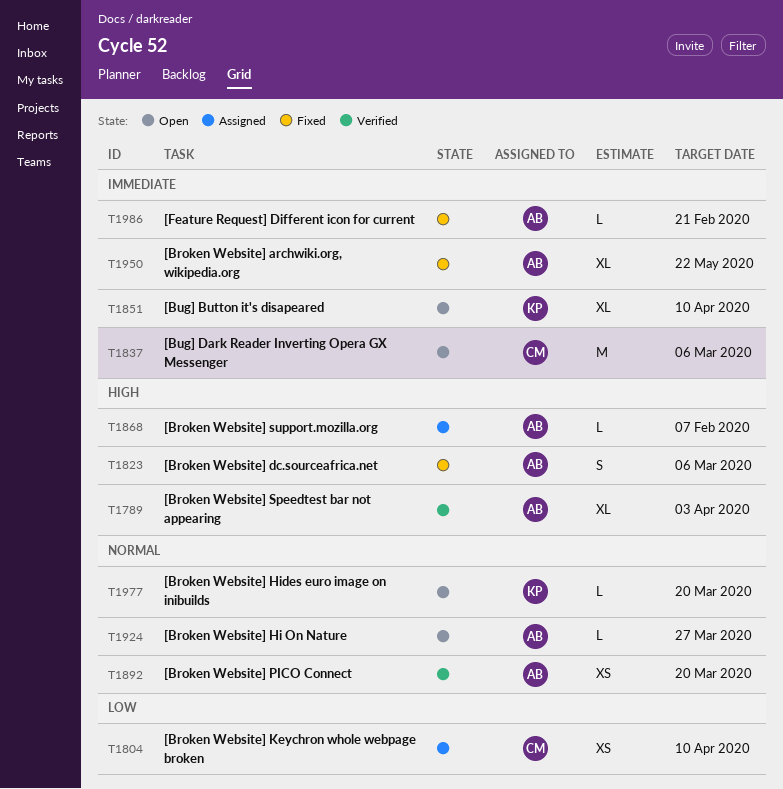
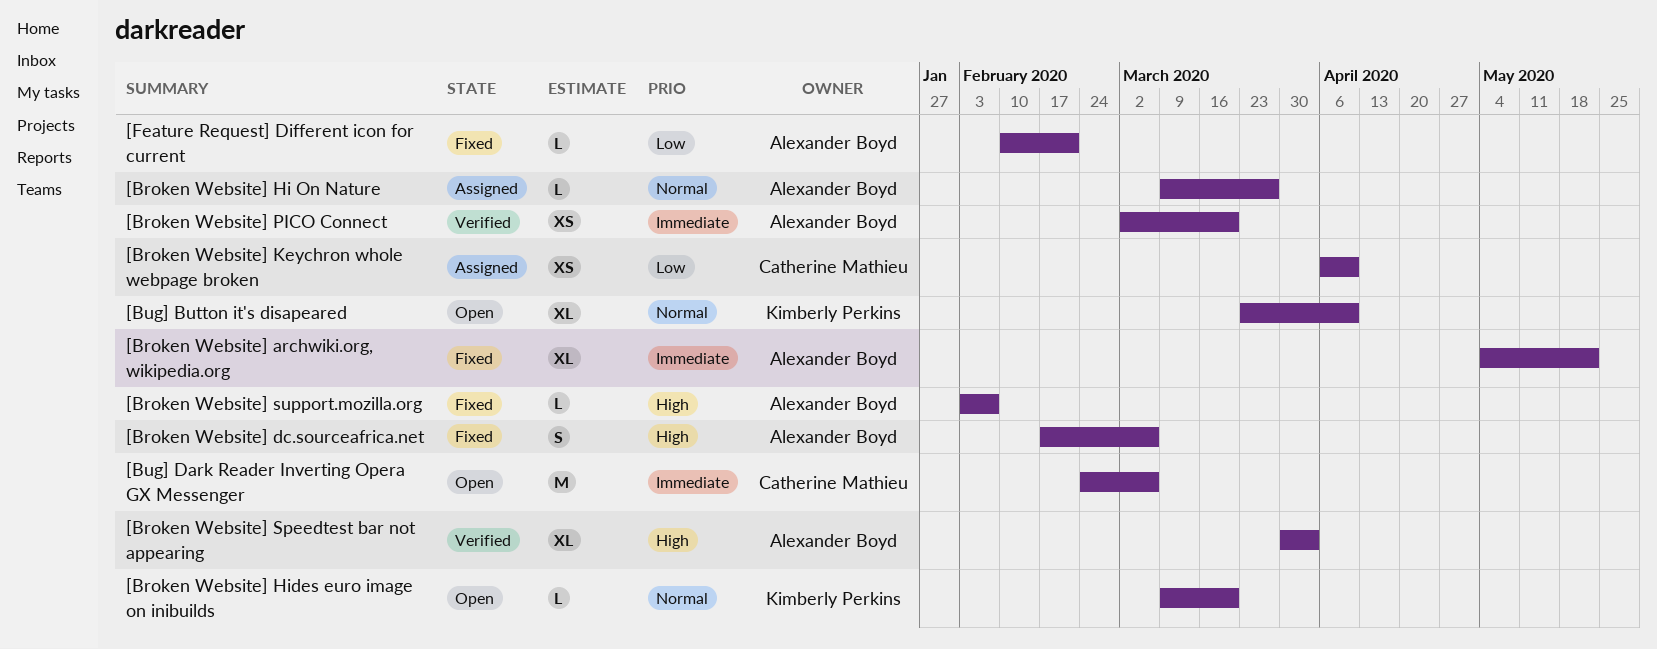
[Broken Website] Hi On Nature, status: Open -> Assigned
[Broken Website] PICO Connect, priority: Normal -> Immediate
[Broken Website] support.mozilla.org, status: Assigned -> Fixed
[Bug] Button it's disapeared, priority: Immediate -> Normal
[Feature Request] Different icon for current, priority: Immediate -> Low

